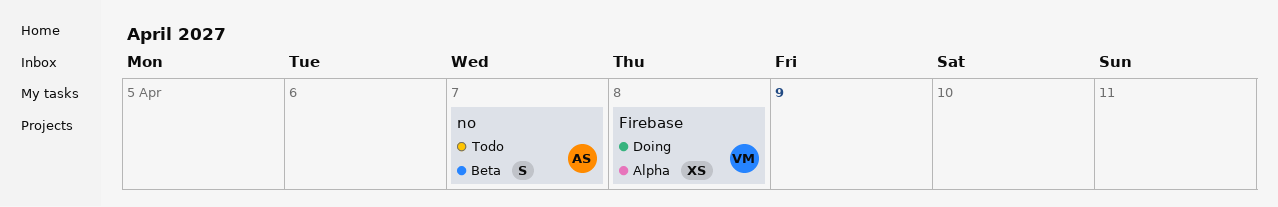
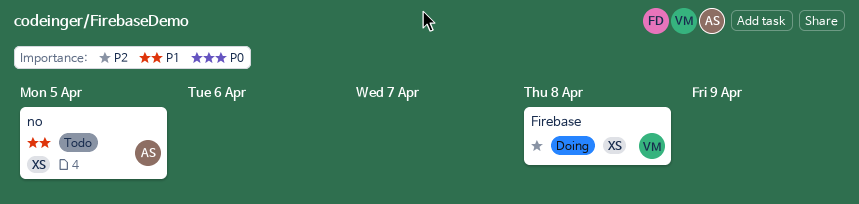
no, estimate: S -> XS
no, due: Apr 7 -> Apr 5

